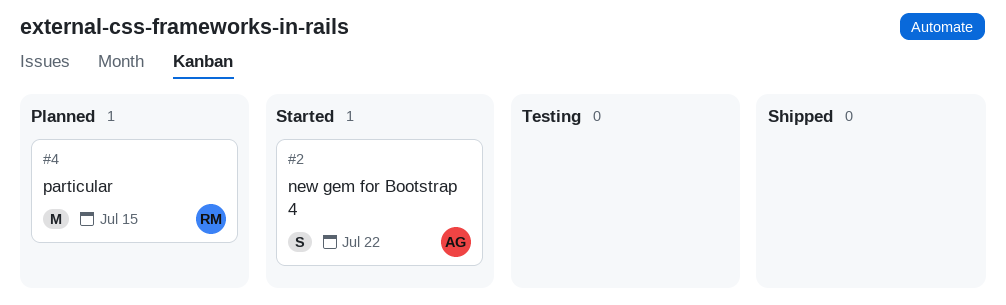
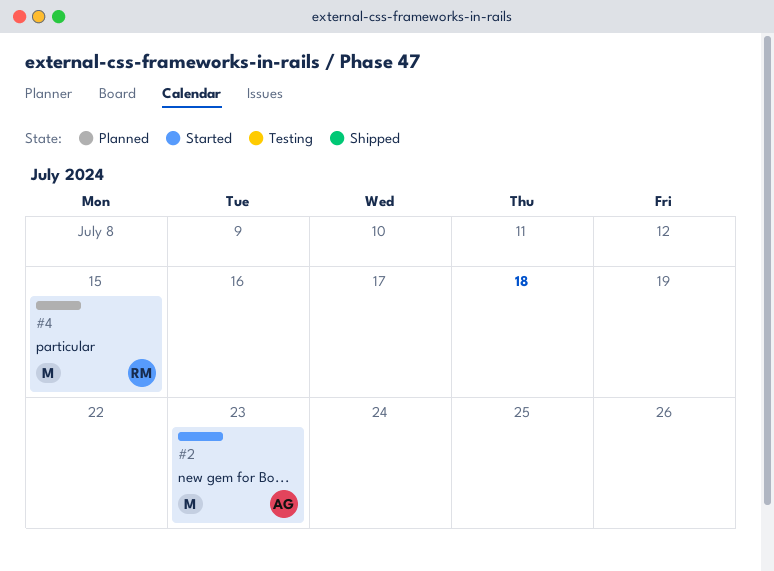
#2, estimate: S -> M
#2, due: Jul 22 -> Jul 23

